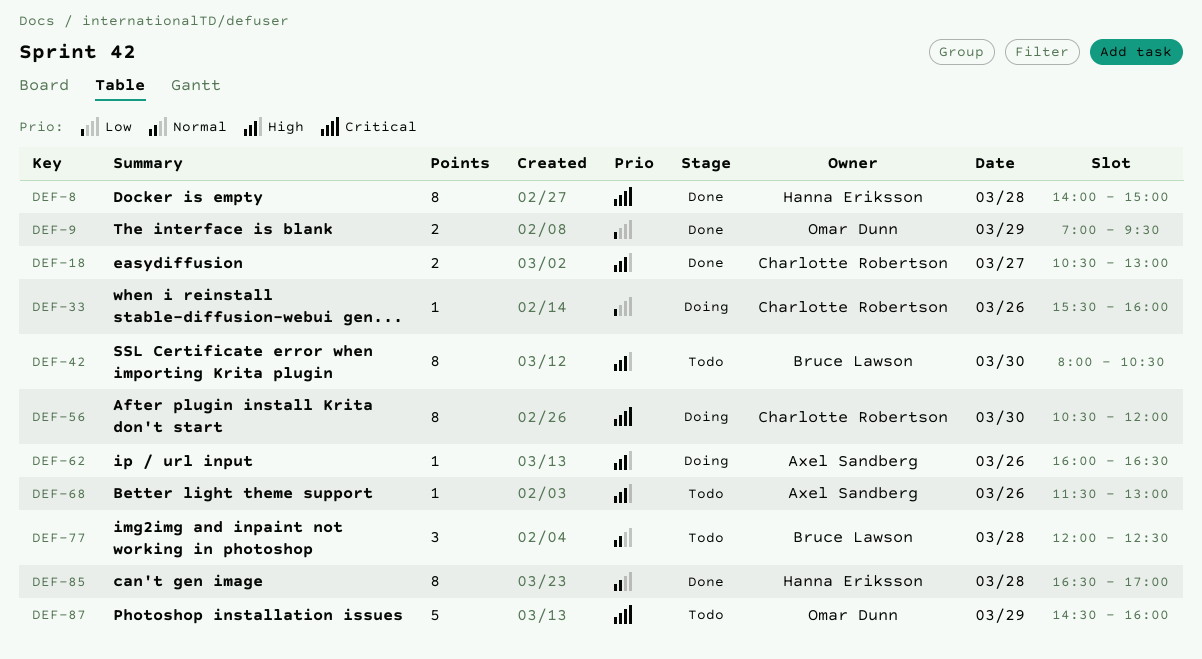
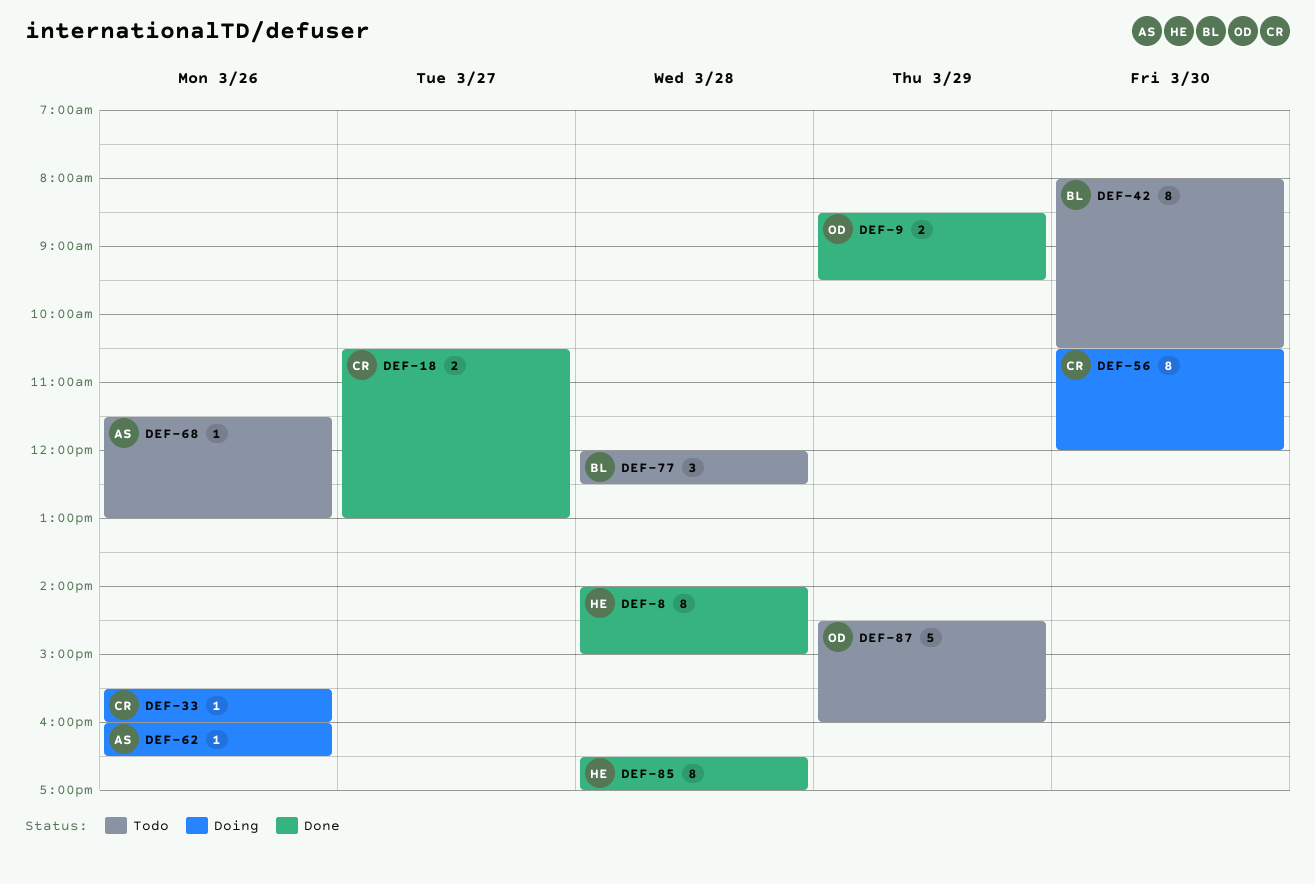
DEF-9, begins: 07:00 -> 08:30

